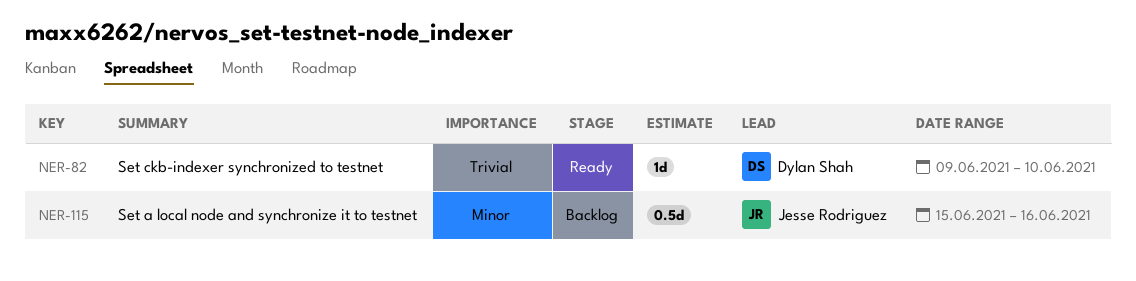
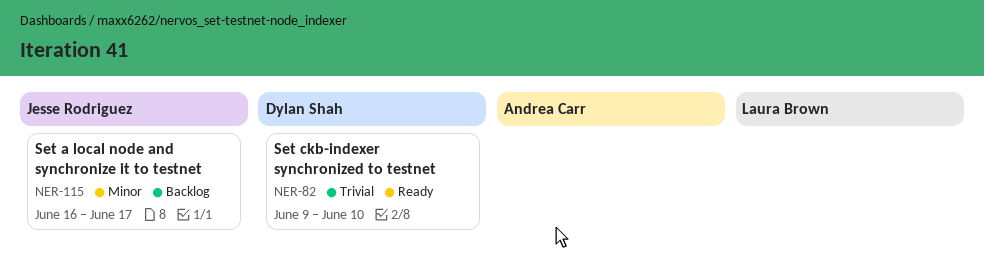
NER-115, start: Jun 15 -> Jun 16
NER-115, due: Jun 16 -> Jun 17

